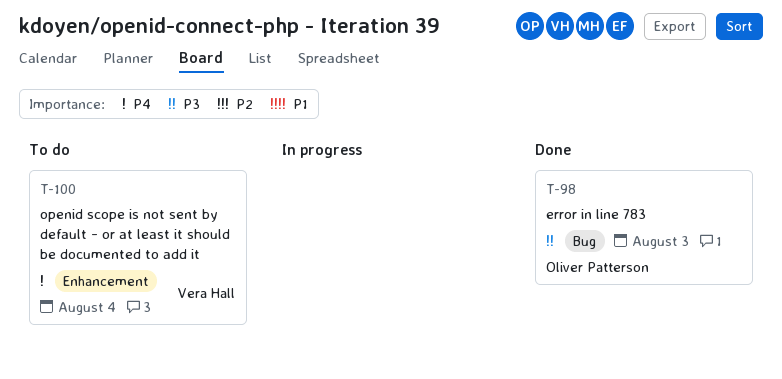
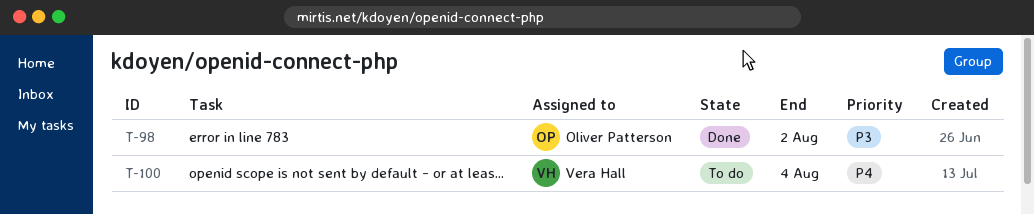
T-98, due: Aug 3 -> Aug 2

